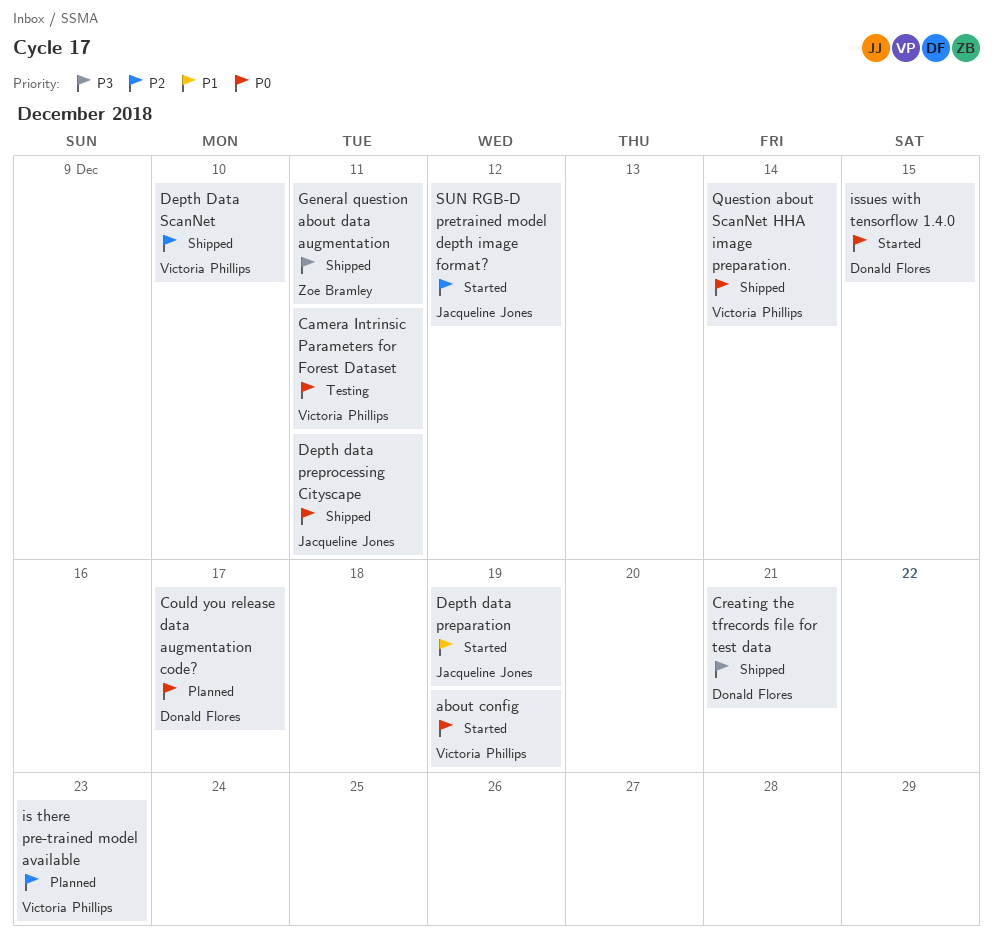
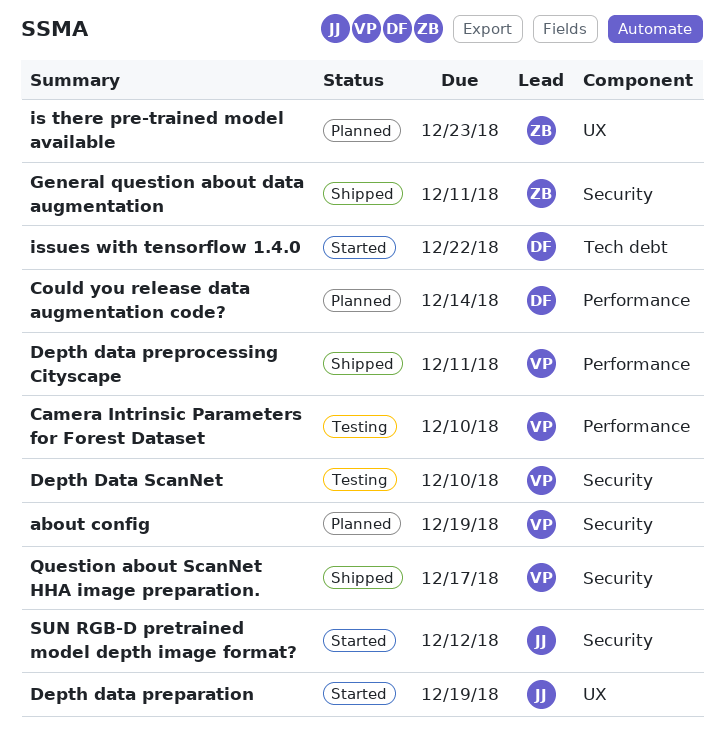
about config, status: Started -> Planned
Camera Intrinsic Parameters for Forest Dataset, due: Dec 11 -> Dec 10
Could you release data augmentation code?, due: Dec 17 -> Dec 14
Creating the tfrecords file for test data: present -> none
Depth data preprocessing Cityscape, owner: Jacqueline Jones -> Victoria Phillips
Depth Data ScanNet, status: Shipped -> Testing
is there pre-trained model available, owner: Victoria Phillips -> Zoe Bramley
issues with tensorflow 1.4.0, due: Dec 15 -> Dec 22
Question about ScanNet HHA image preparation., due: Dec 14 -> Dec 17

